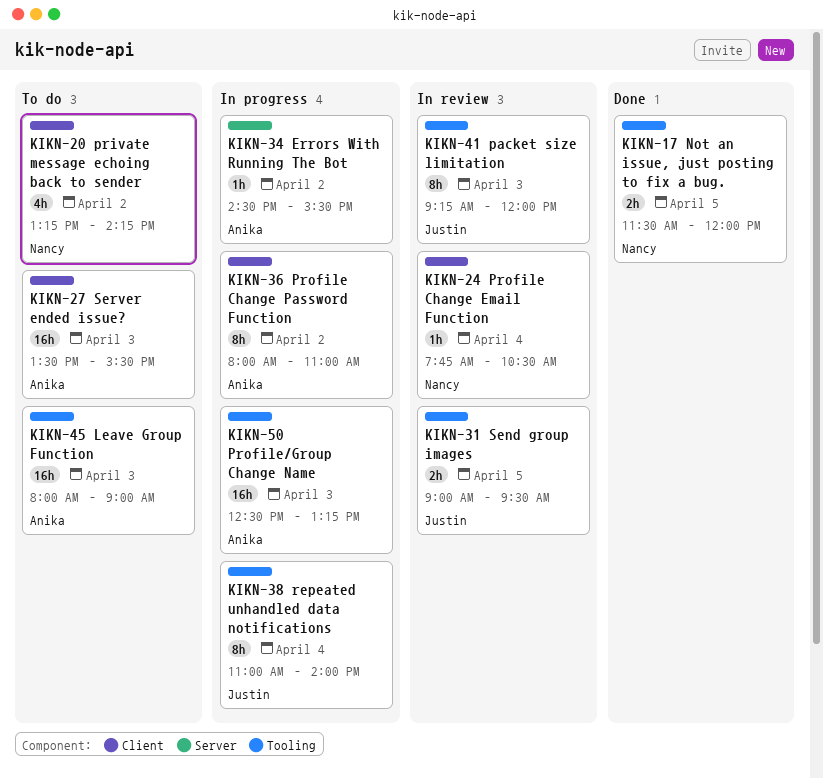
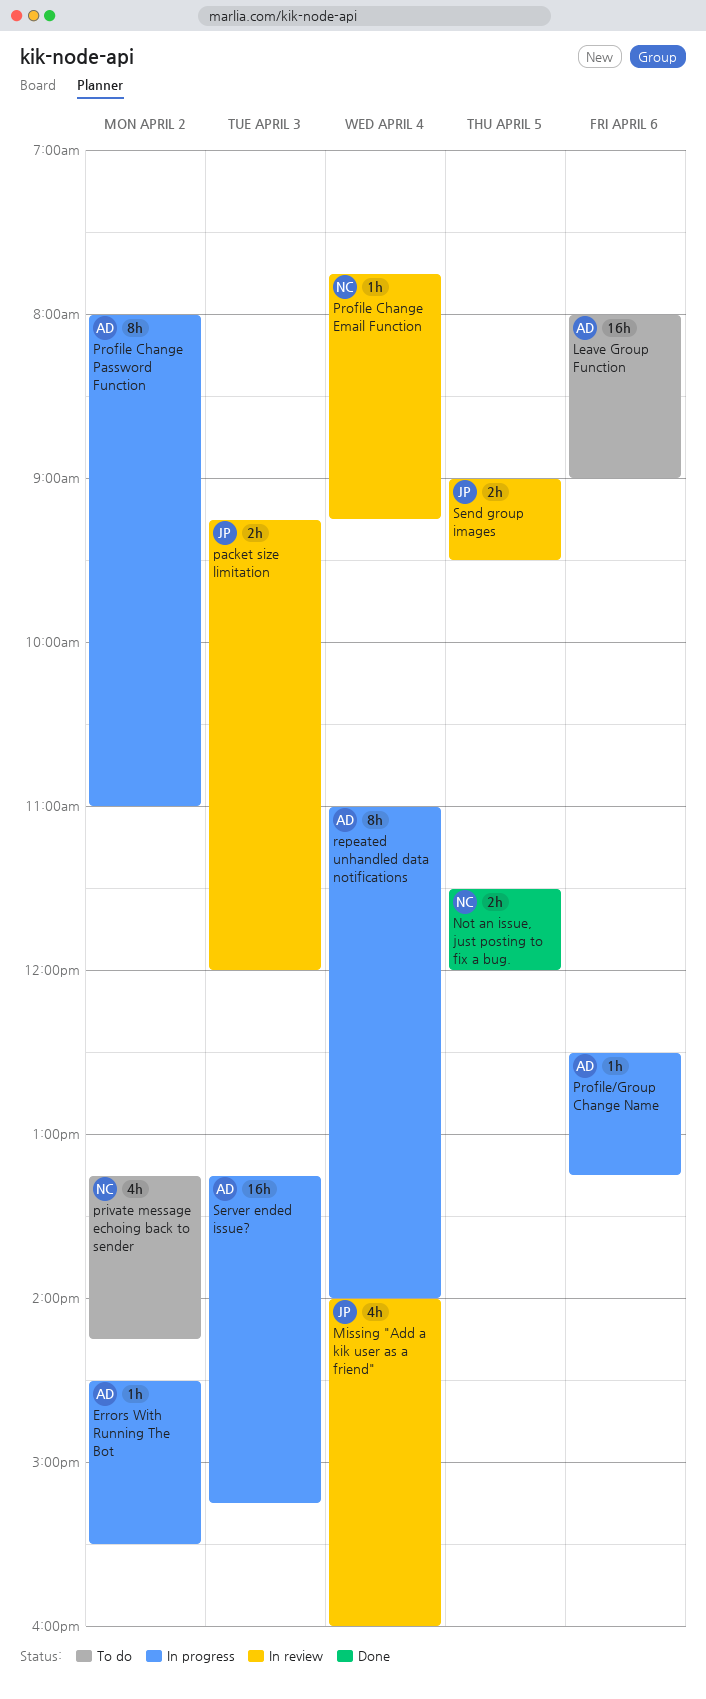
Leave Group Function, day: Apr 3 -> Apr 6
Missing "Add a kik user as a friend": none -> present
packet size limitation, estimate: 8h -> 2h
Profile Change Email Function, ends: 10:30 -> 09:15
Profile/Group Change Name, estimate: 16h -> 1h
Profile/Group Change Name, day: Apr 3 -> Apr 6
repeated unhandled data notifications, owner: Justin -> Anika
Server ended issue?, status: To do -> In progress
Server ended issue?, begins: 13:30 -> 13:15
Server ended issue?, ends: 15:30 -> 15:15

